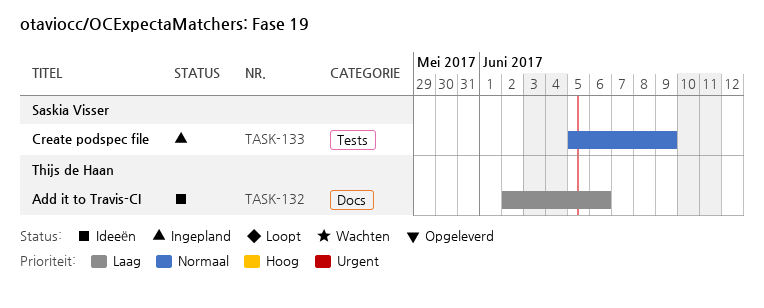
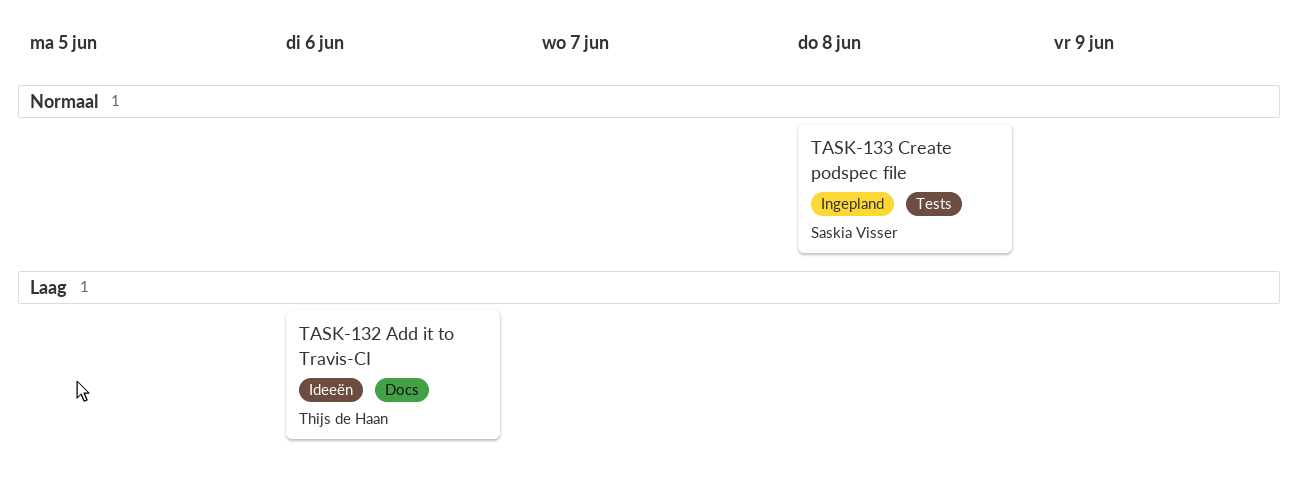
TASK-133, due: Jun 9 -> Jun 8

